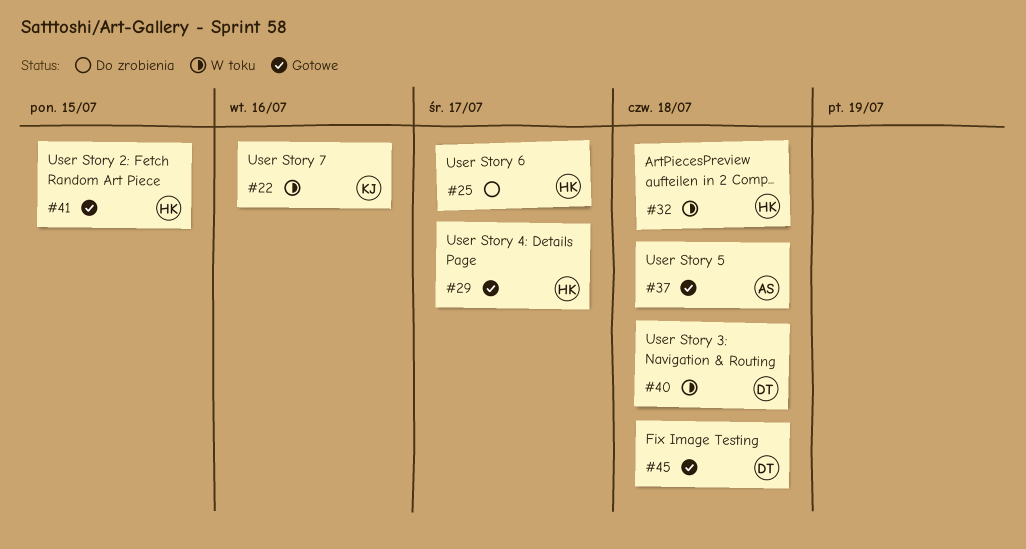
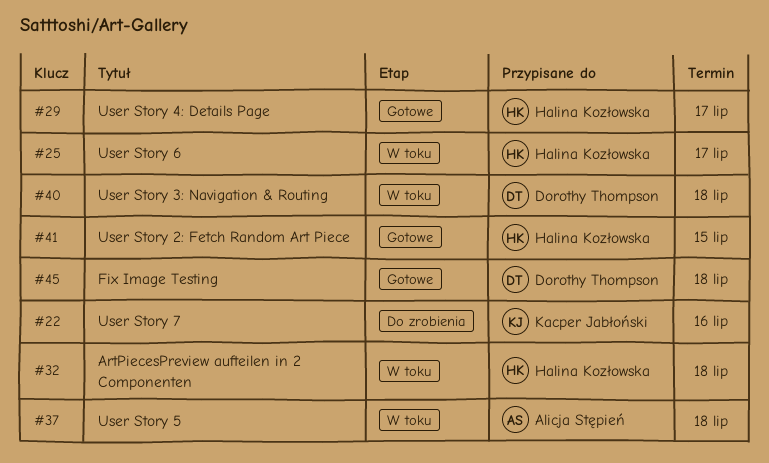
#22, status: W toku -> Do zrobienia
#25, status: Do zrobienia -> W toku
#37, status: Gotowe -> W toku

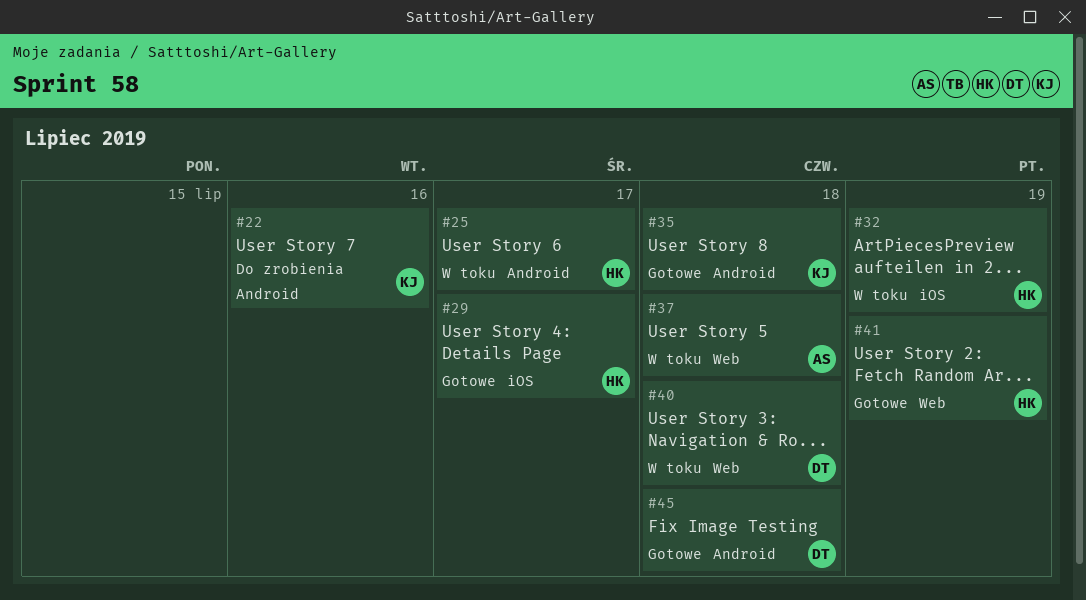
#32, due: Jul 18 -> Jul 19
#35: none -> present
#41, due: Jul 15 -> Jul 19

